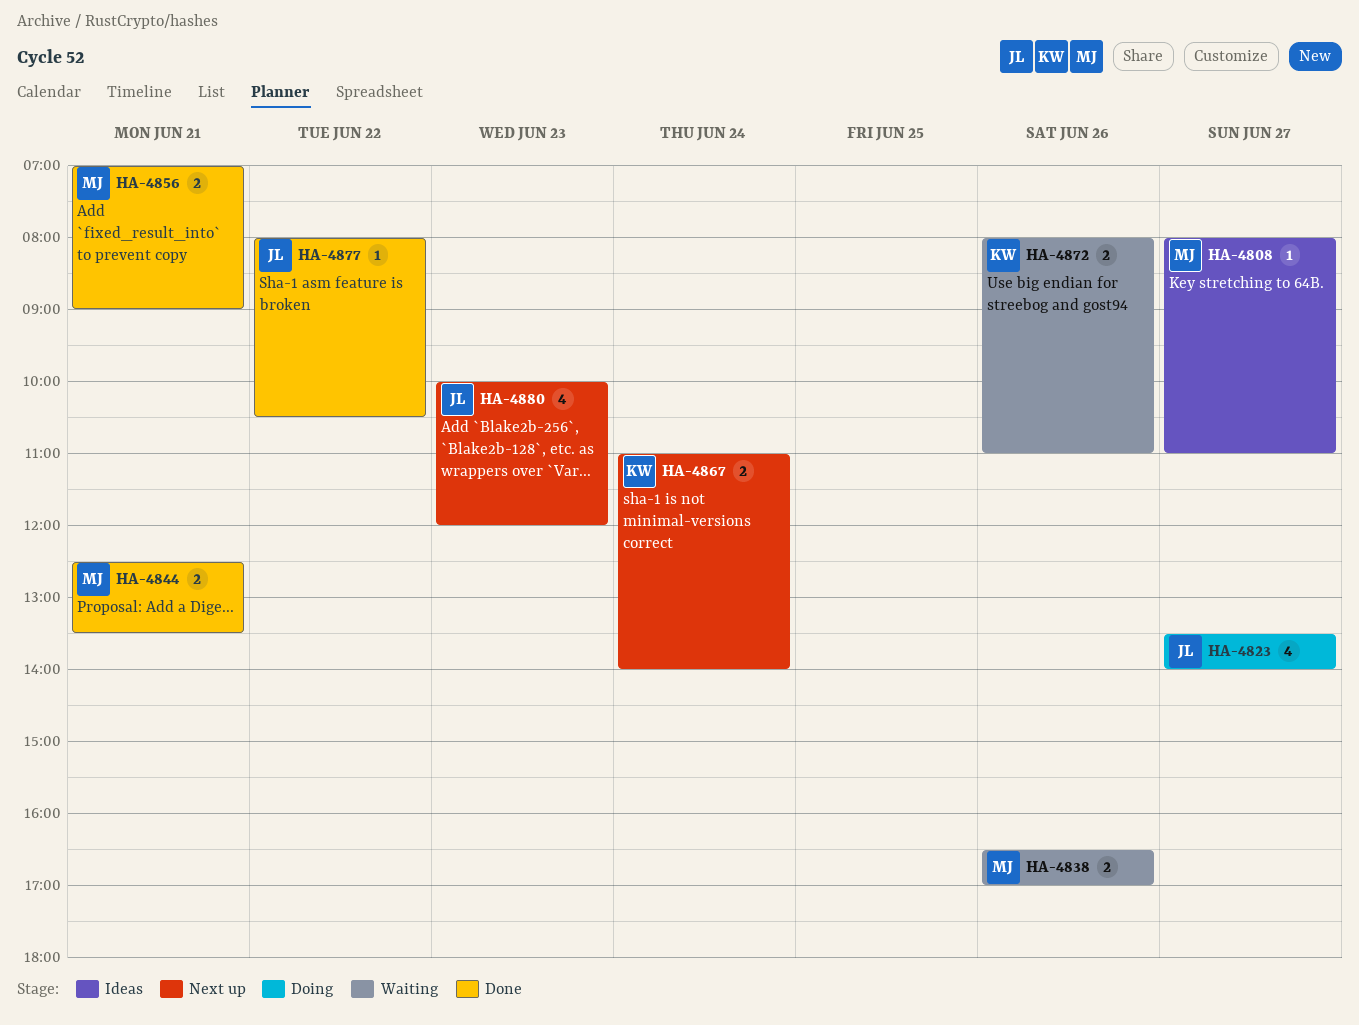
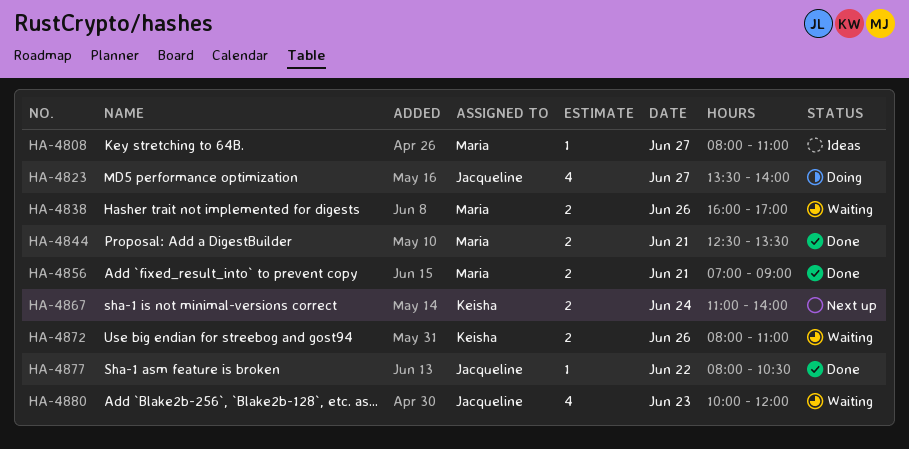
HA-4838, begins: 16:30 -> 16:00
HA-4880, status: Next up -> Waiting

